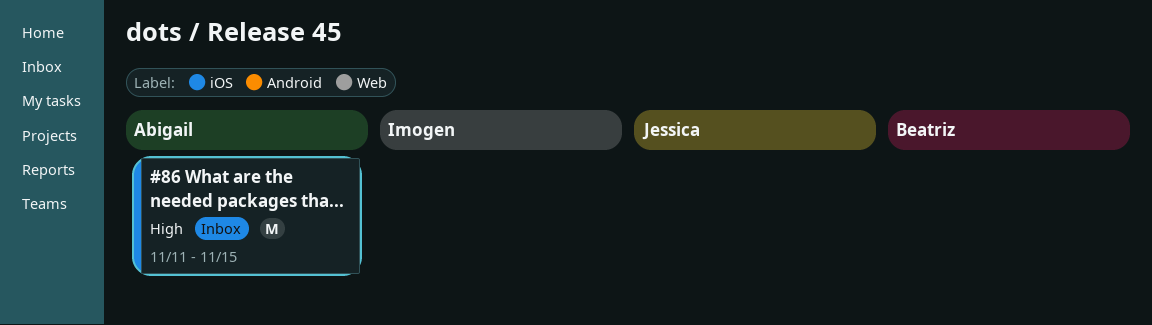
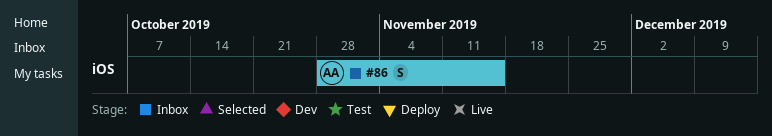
#86, estimate: M -> S
#86, start: Nov 11 -> Oct 28

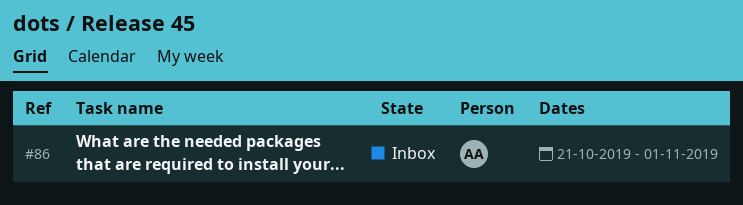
#86, start: Oct 28 -> Oct 21
#86, due: Nov 15 -> Nov 1

